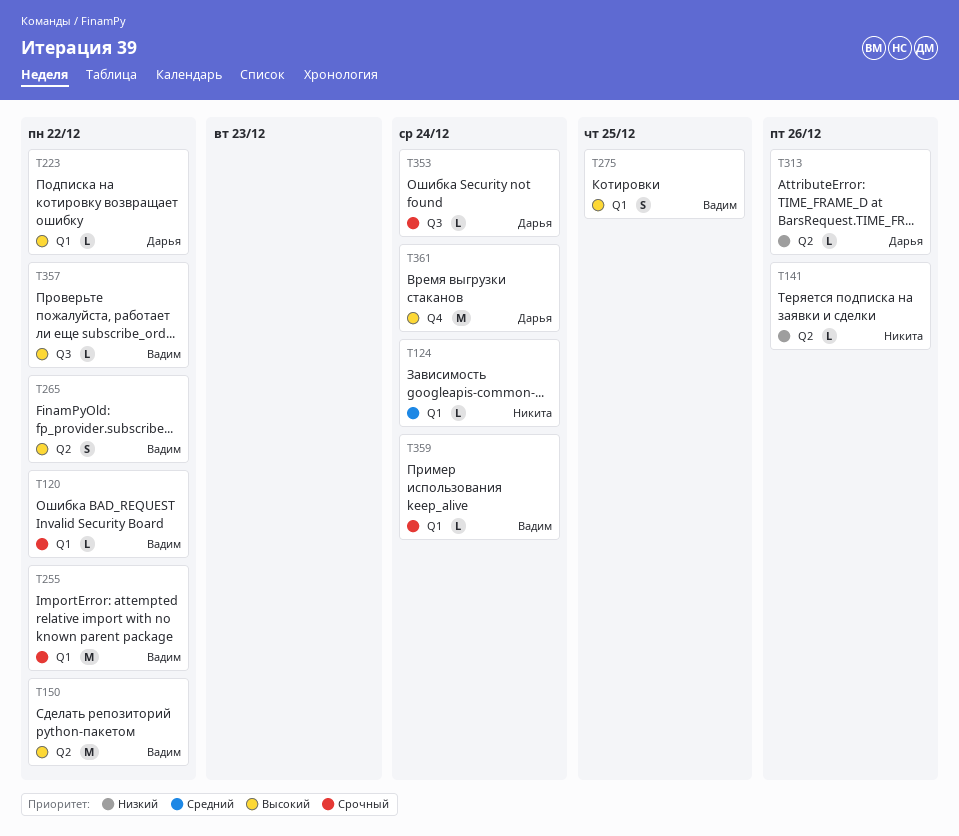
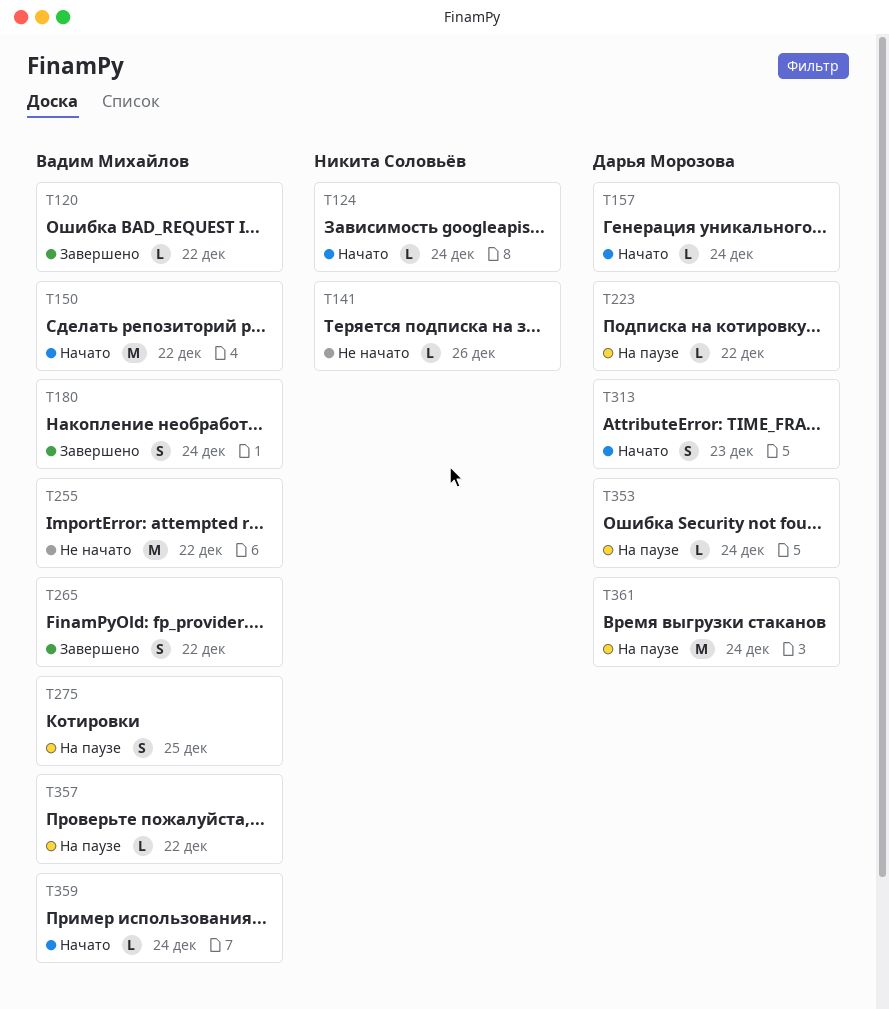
T157: none -> present
T180: none -> present
T313, estimate: L -> S
T313, due: Dec 26 -> Dec 23

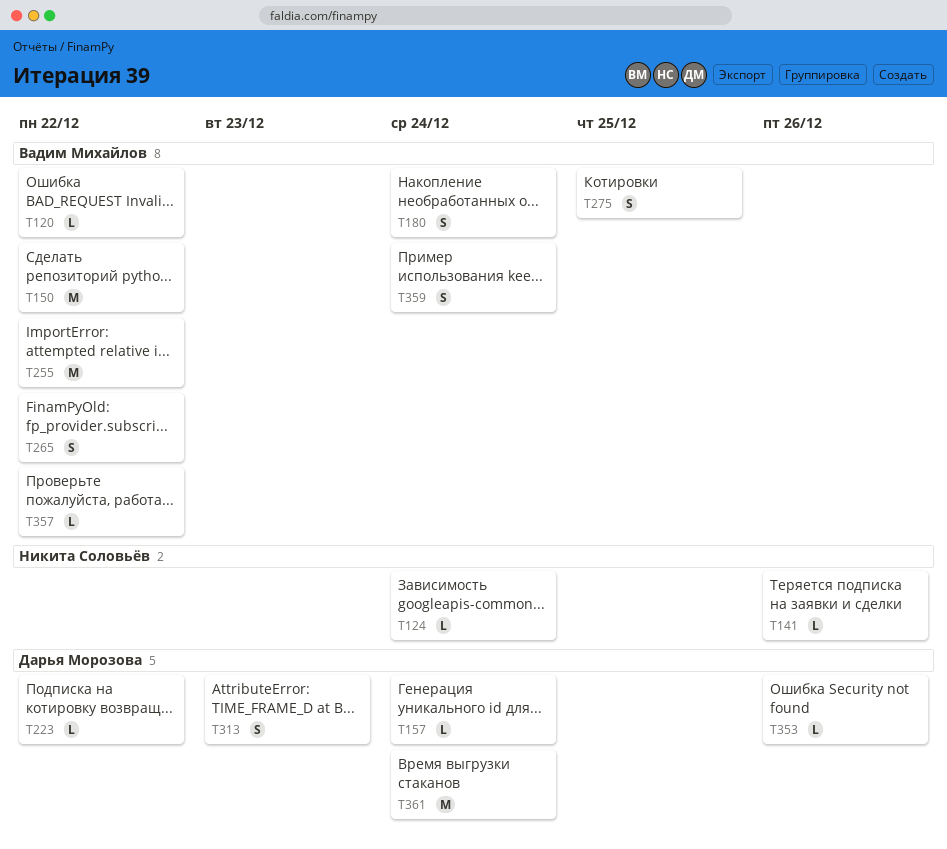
T353, due: Dec 24 -> Dec 26
T359, estimate: L -> S

